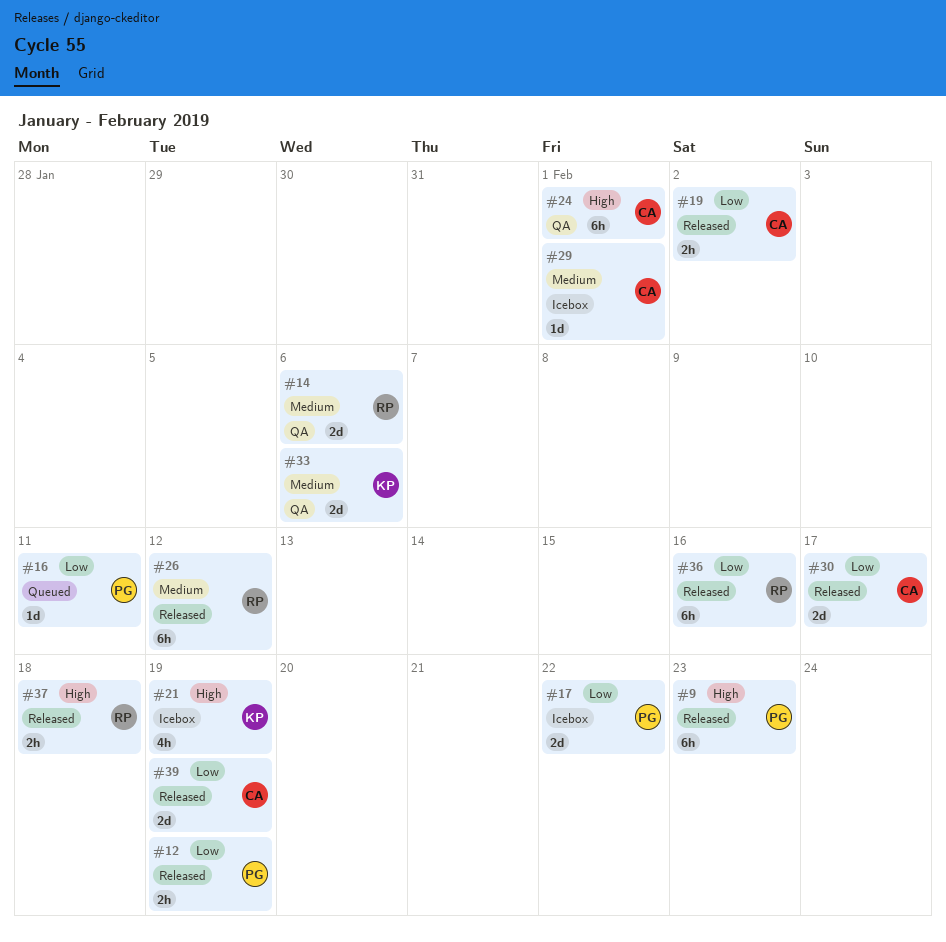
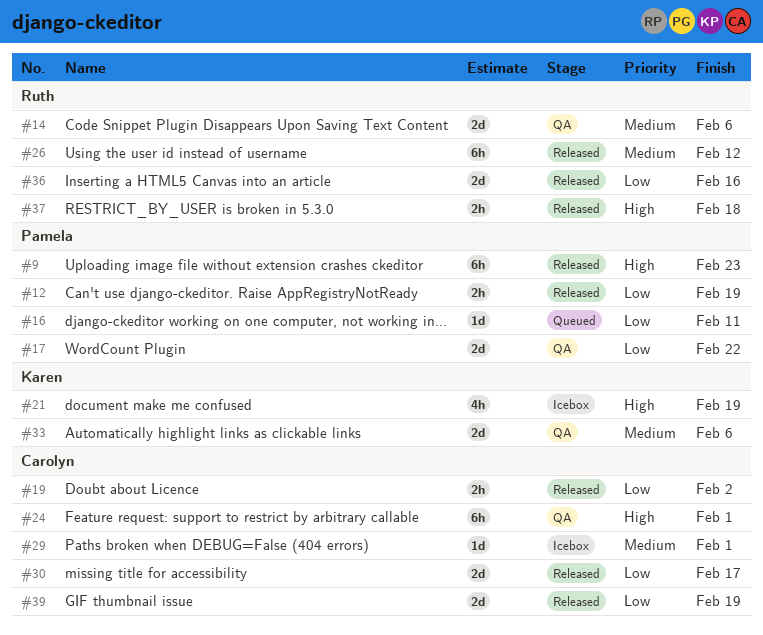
#17, status: Icebox -> QA
#36, estimate: 6h -> 2d

